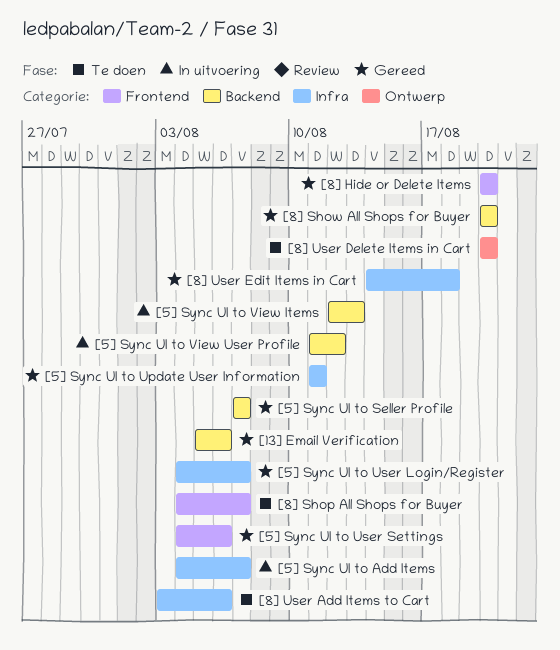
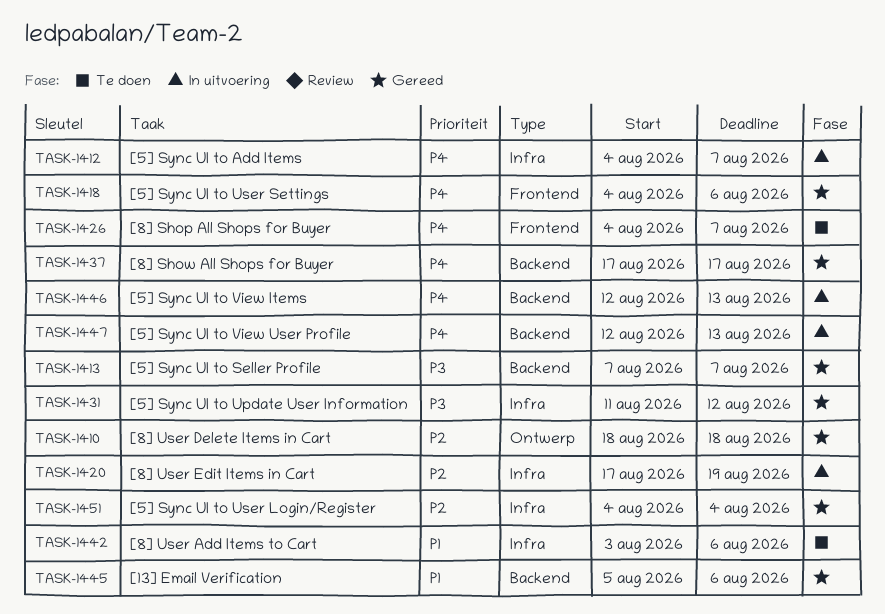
[5] Sync UI to Update User Information, due: Aug 11 -> Aug 12
[5] Sync UI to User Login/Register, due: Aug 7 -> Aug 4
[5] Sync UI to View User Profile, start: Aug 11 -> Aug 12
[5] Sync UI to View User Profile, due: Aug 12 -> Aug 13
[8] Hide or Delete Items: present -> none
[8] Show All Shops for Buyer, start: Aug 20 -> Aug 17
[8] Show All Shops for Buyer, due: Aug 20 -> Aug 17
[8] User Delete Items in Cart, status: Te doen -> Gereed
[8] User Delete Items in Cart, start: Aug 20 -> Aug 18
[8] User Delete Items in Cart, due: Aug 20 -> Aug 18
[8] User Edit Items in Cart, status: Gereed -> In uitvoering
[8] User Edit Items in Cart, start: Aug 14 -> Aug 17
[8] User Edit Items in Cart, due: Aug 18 -> Aug 19

